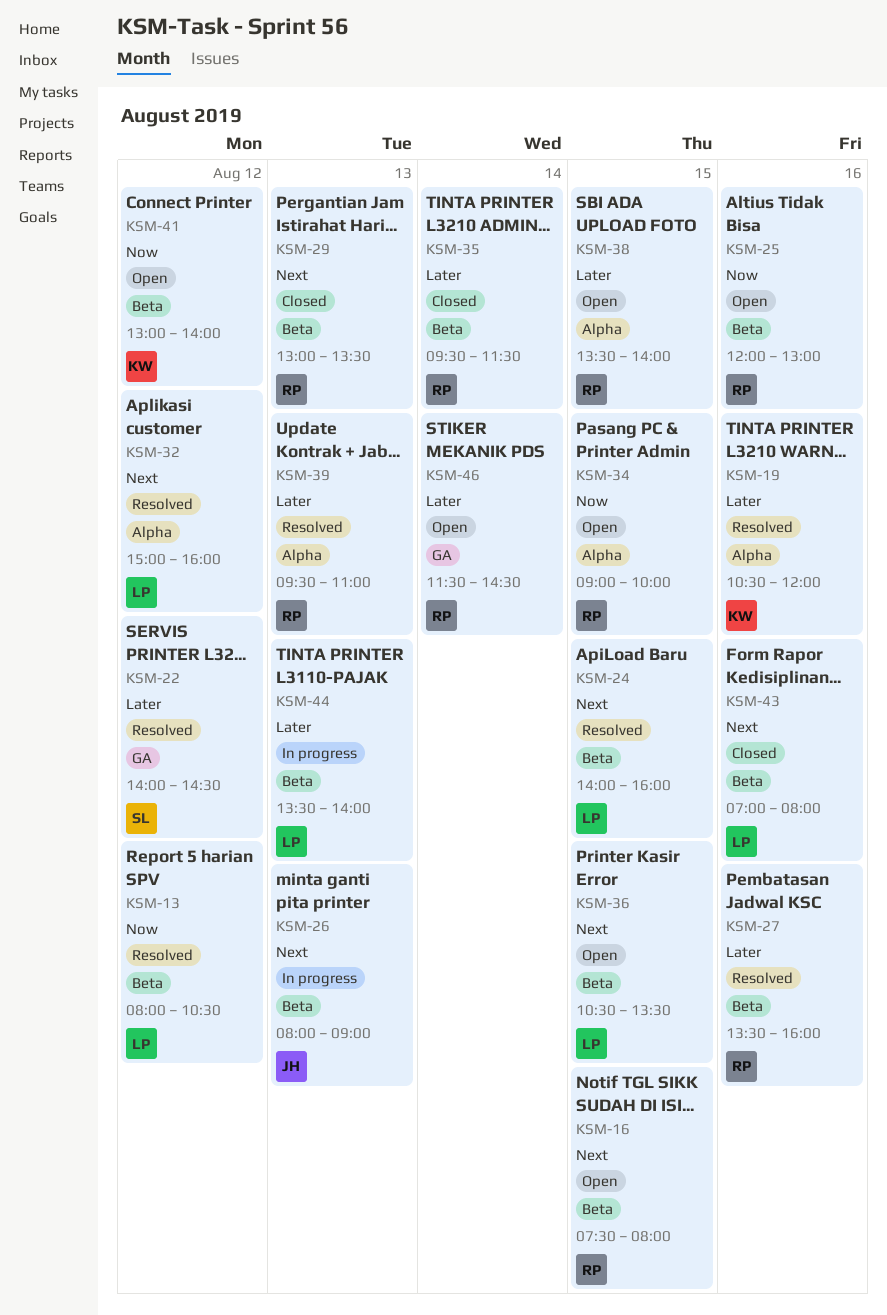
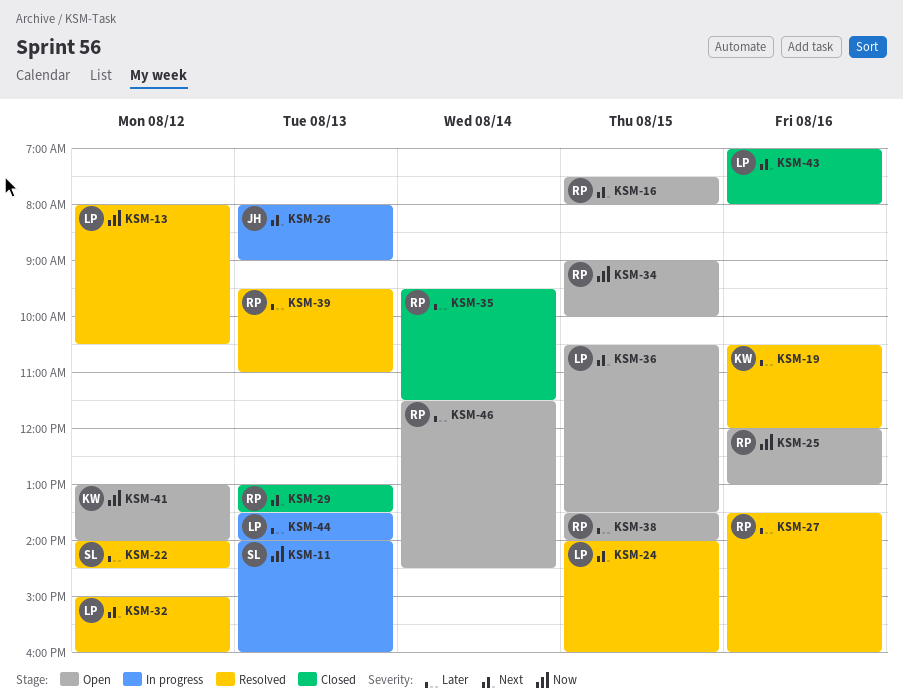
KSM-11: none -> present

